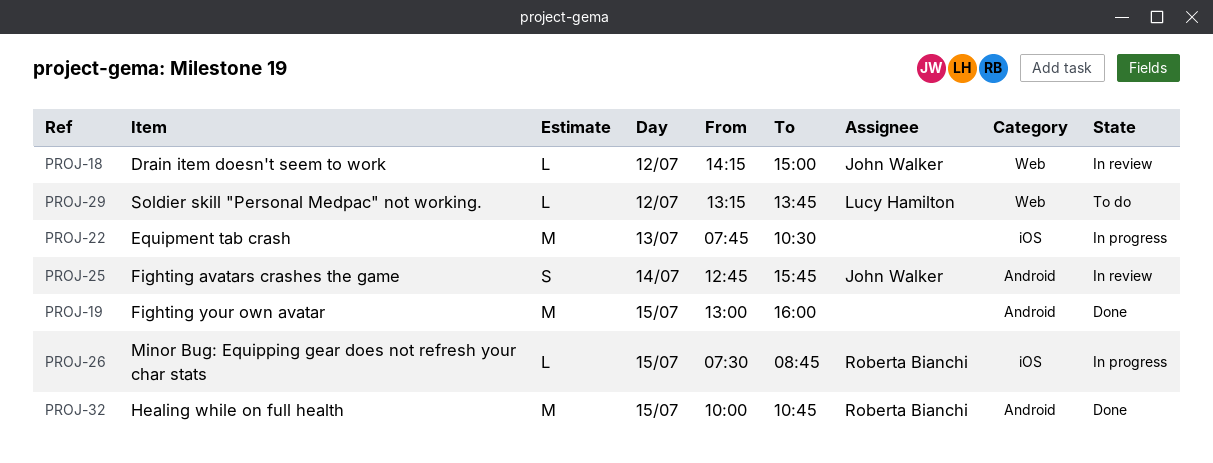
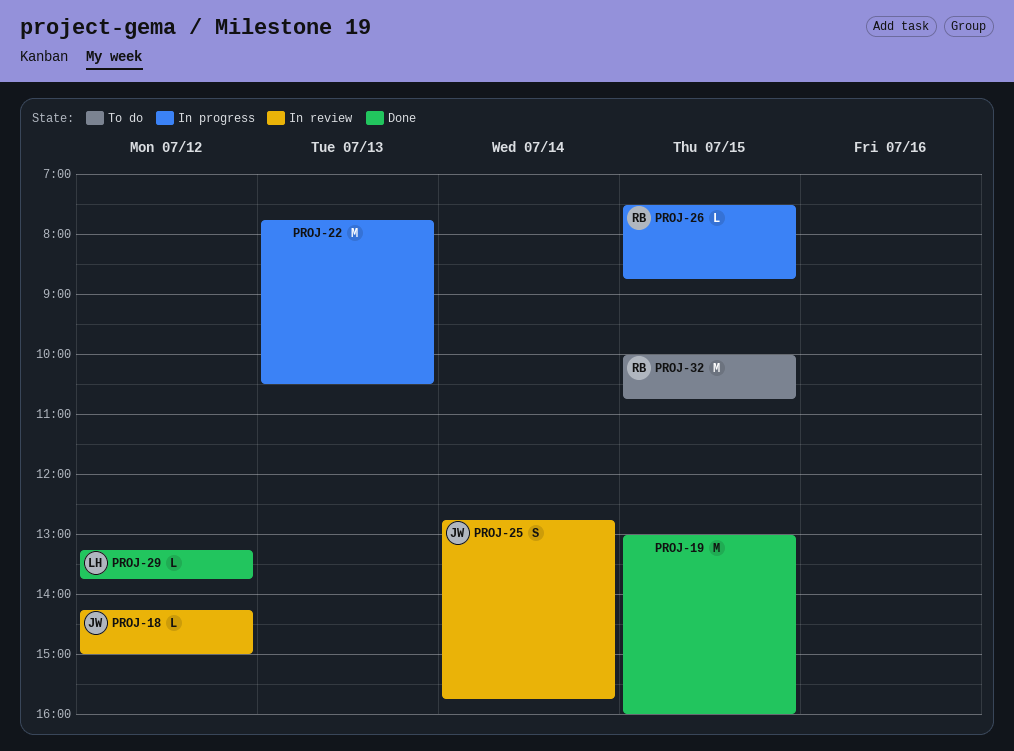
PROJ-29, status: To do -> Done
PROJ-32, status: Done -> To do

